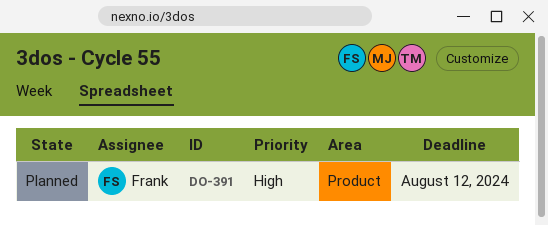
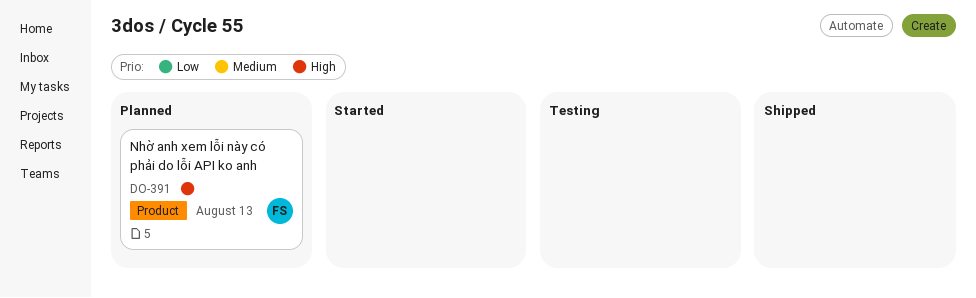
DO-391, due: Aug 12 -> Aug 13

